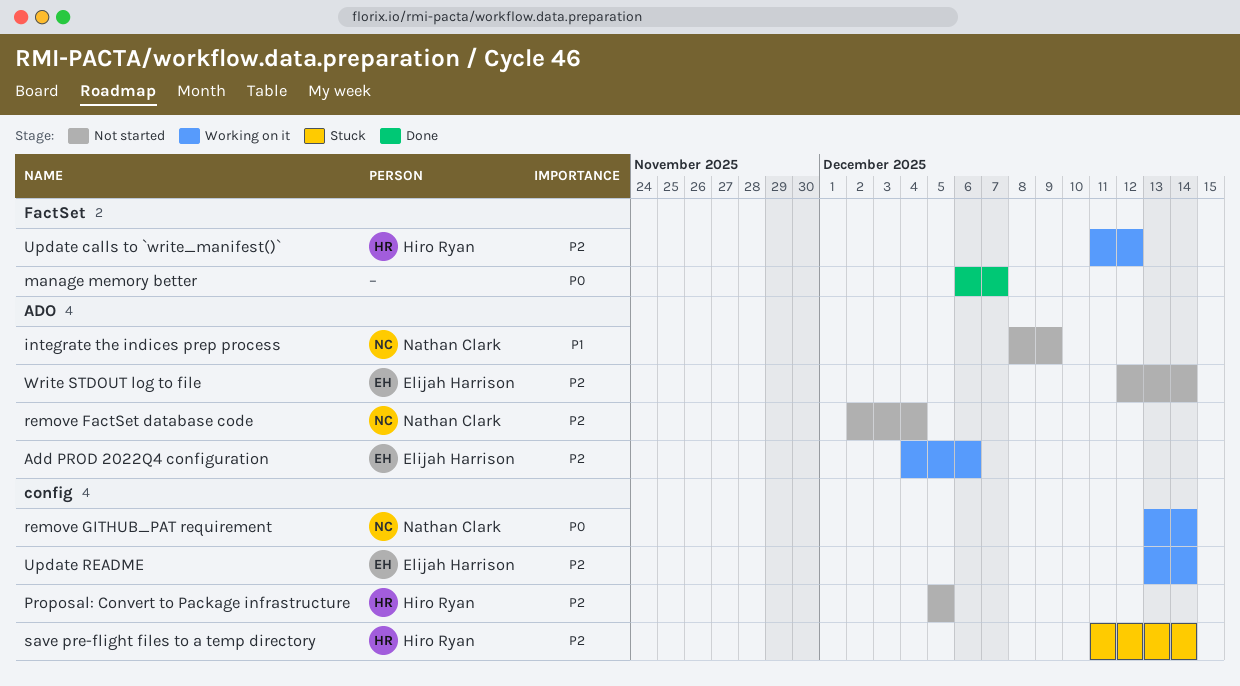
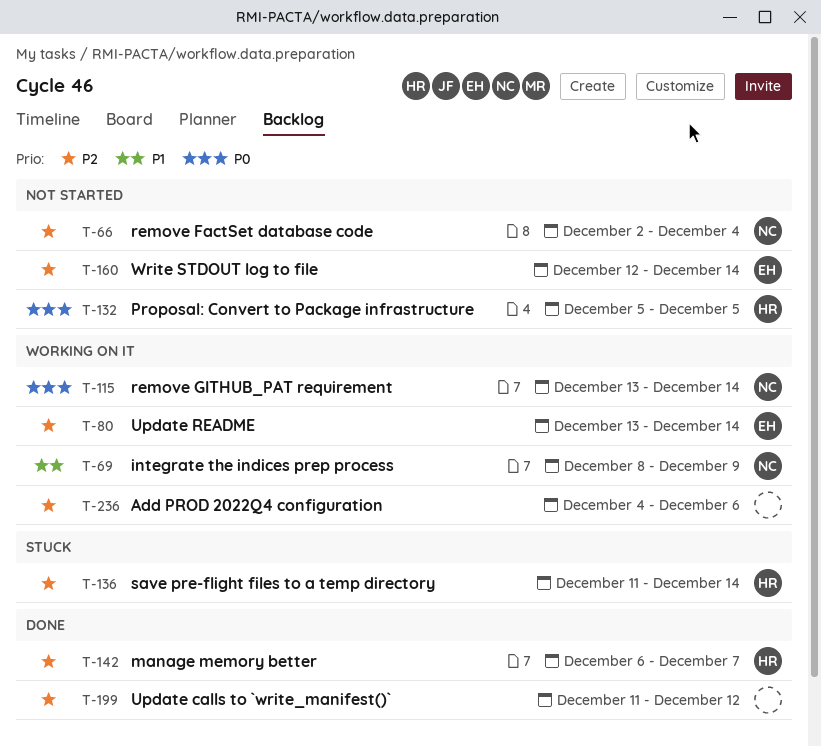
Add PROD 2022Q4 configuration, owner: Elijah Harrison -> none
integrate the indices prep process, status: Not started -> Working on it
manage memory better, owner: none -> Hiro Ryan
manage memory better, priority: P0 -> P2
Proposal: Convert to Package infrastructure, priority: P2 -> P0
Update calls to `write_manifest()`, status: Working on it -> Done
Update calls to `write_manifest()`, owner: Hiro Ryan -> none

